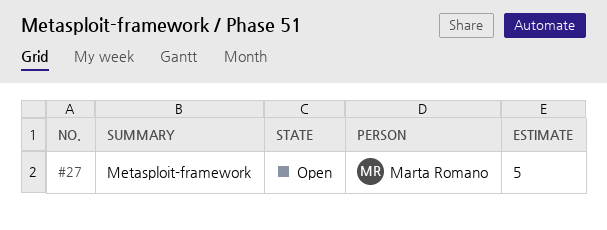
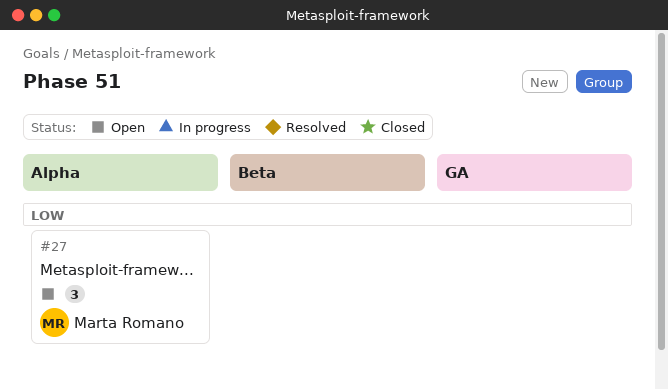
#27, estimate: 5 -> 3

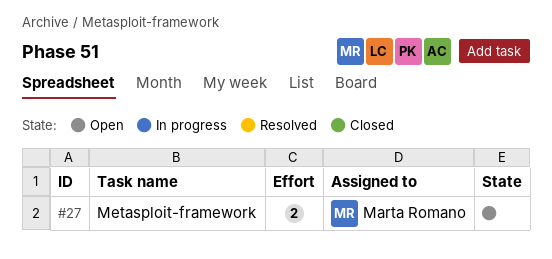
#27, estimate: 3 -> 2

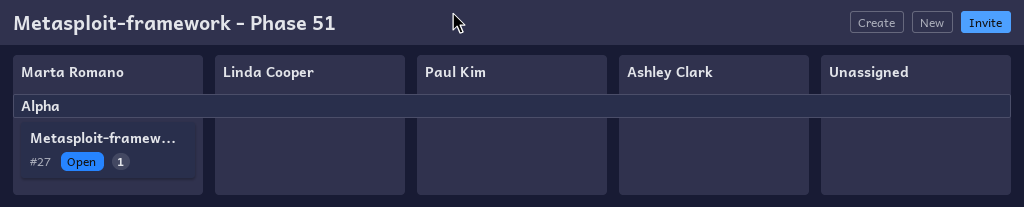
#27, estimate: 2 -> 1

